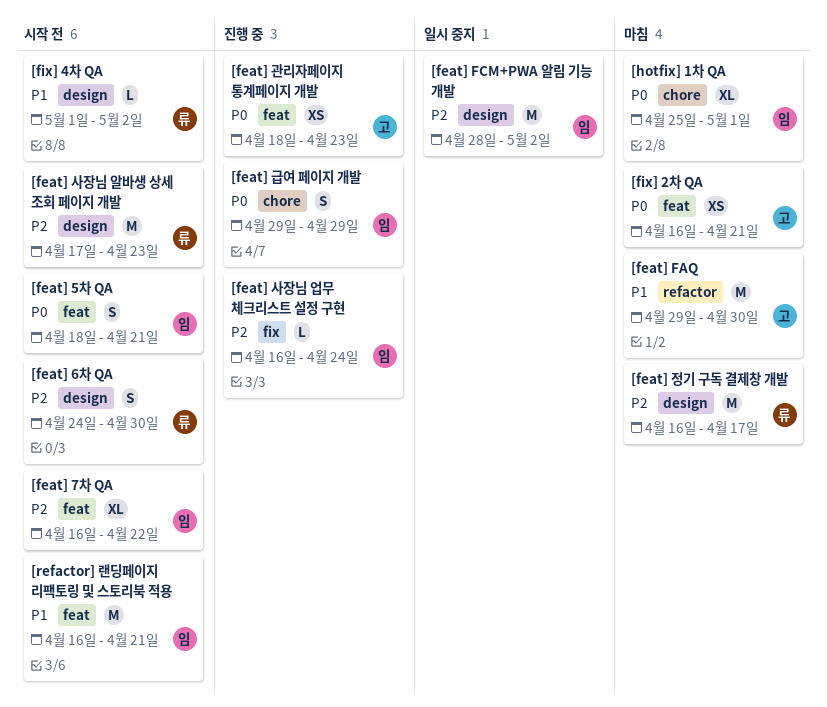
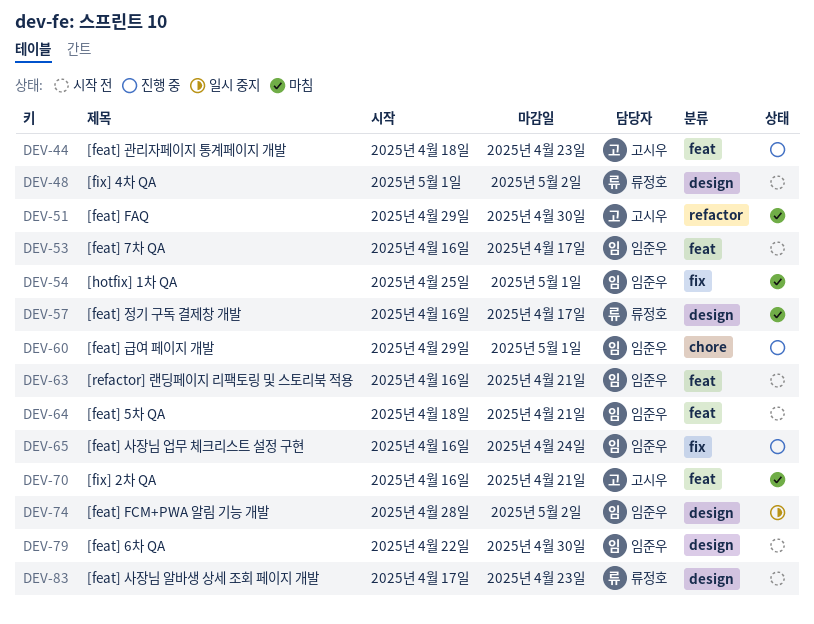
[feat] 6차 QA, owner: 류정호 -> 임준우
[feat] 6차 QA, start: Apr 24 -> Apr 22
[feat] 7차 QA, due: Apr 22 -> Apr 17
[feat] 급여 페이지 개발, due: Apr 29 -> May 1
[hotfix] 1차 QA, label: chore -> fix

